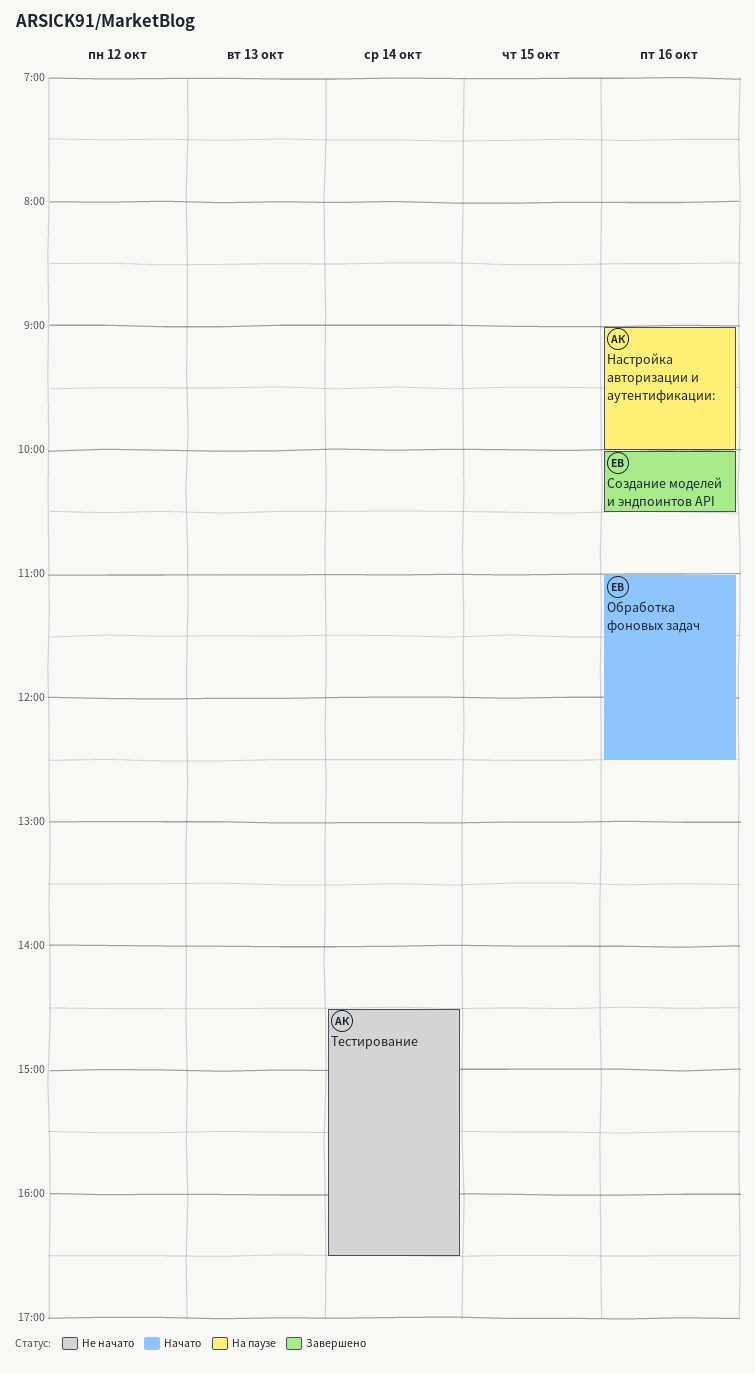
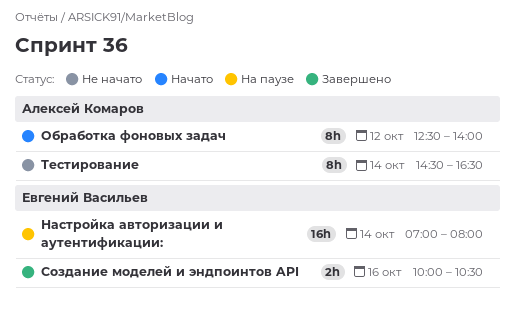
Настройка авторизации и аутентификации:, owner: Алексей Комаров -> Евгений Васильев
Настройка авторизации и аутентификации:, day: Oct 16 -> Oct 14
Настройка авторизации и аутентификации:, begins: 09:00 -> 07:00
Настройка авторизации и аутентификации:, ends: 10:00 -> 08:00
Обработка фоновых задач, owner: Евгений Васильев -> Алексей Комаров
Обработка фоновых задач, day: Oct 16 -> Oct 12
Обработка фоновых задач, begins: 11:00 -> 12:30
Обработка фоновых задач, ends: 12:30 -> 14:00

